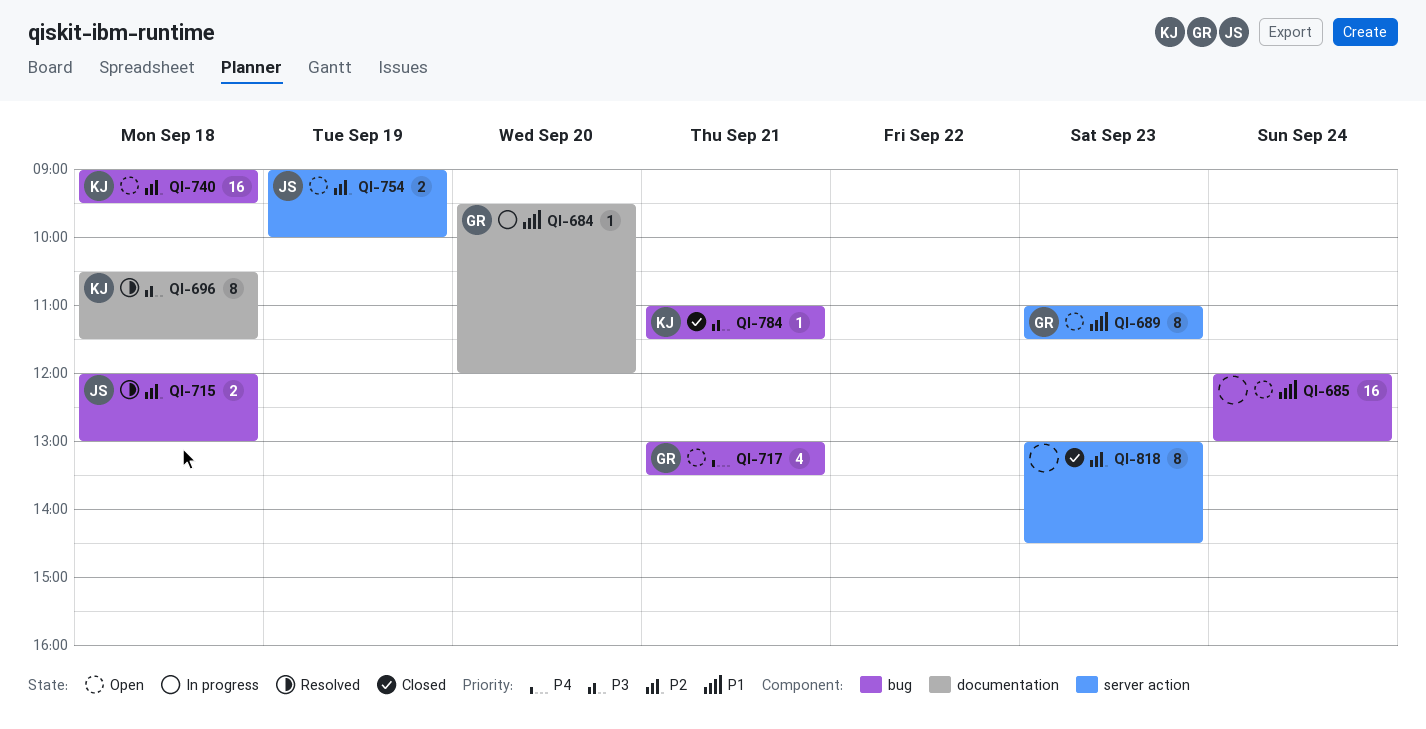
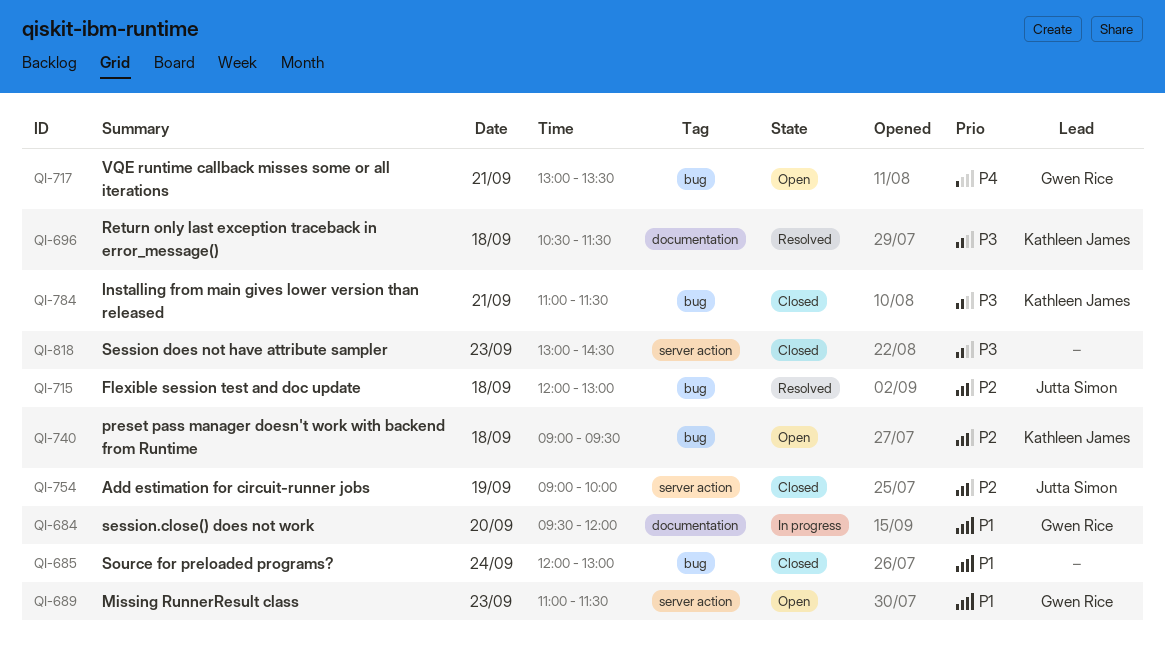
QI-685, status: Open -> Closed
QI-754, status: Open -> Closed
QI-818, priority: P2 -> P3

